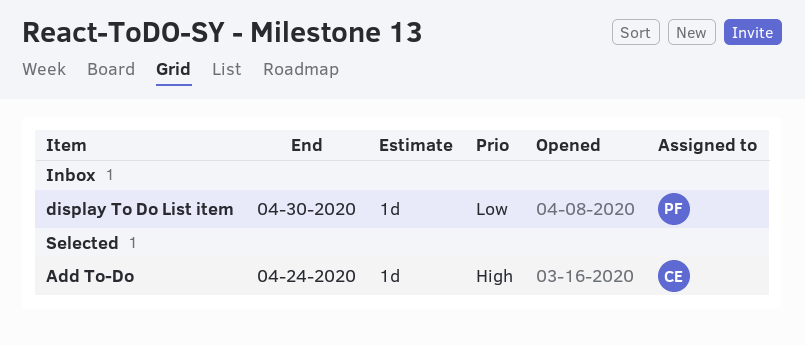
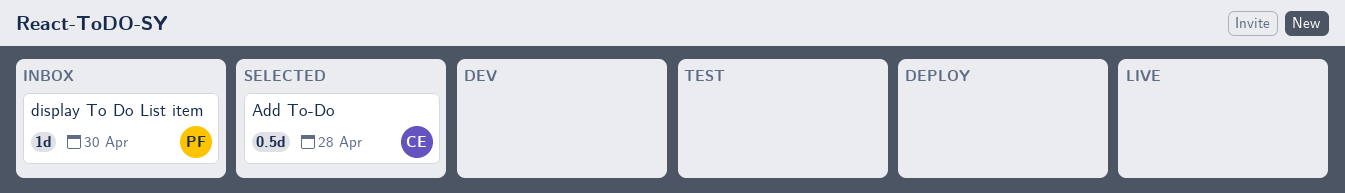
Add To-Do, estimate: 1d -> 0.5d
Add To-Do, due: Apr 24 -> Apr 28

